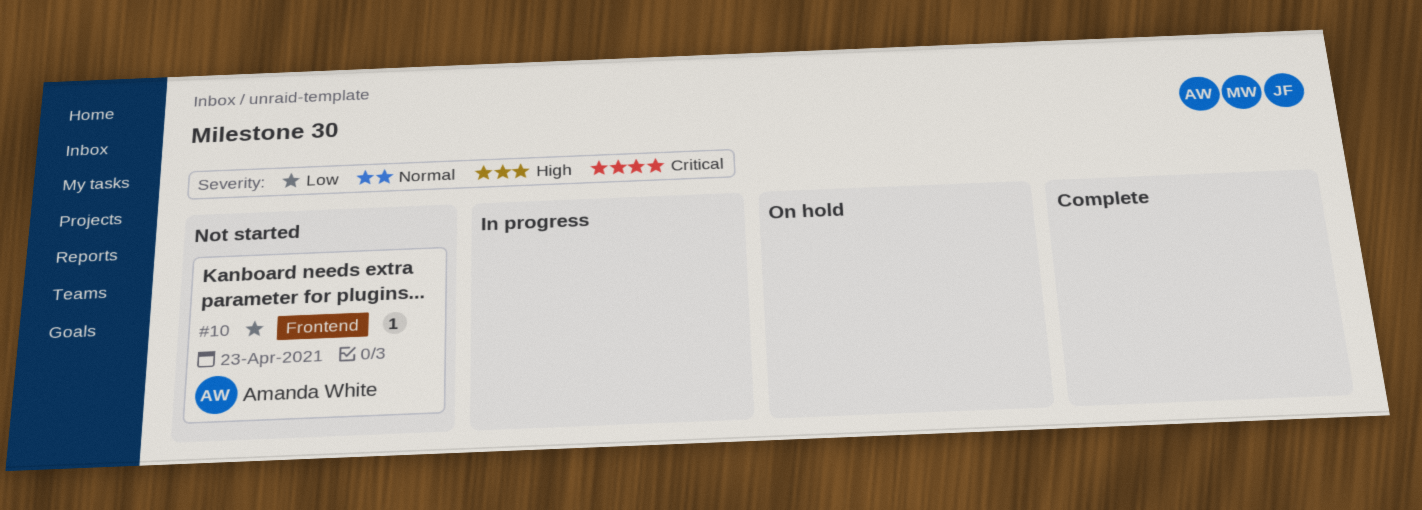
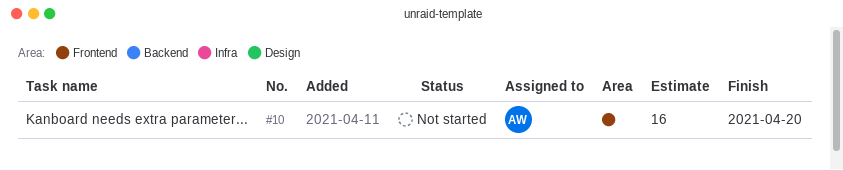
#10, estimate: 1 -> 16
#10, due: Apr 23 -> Apr 20

